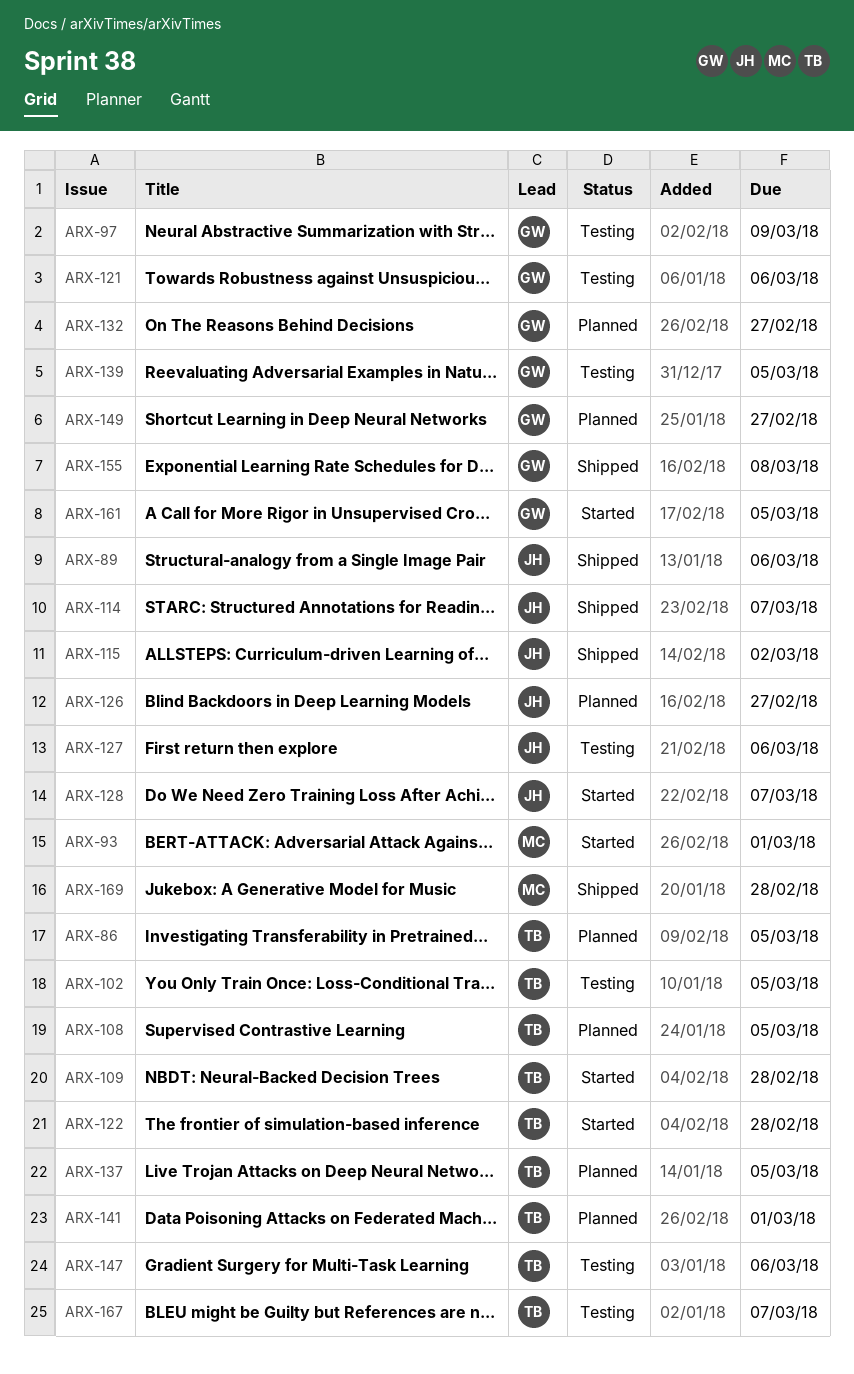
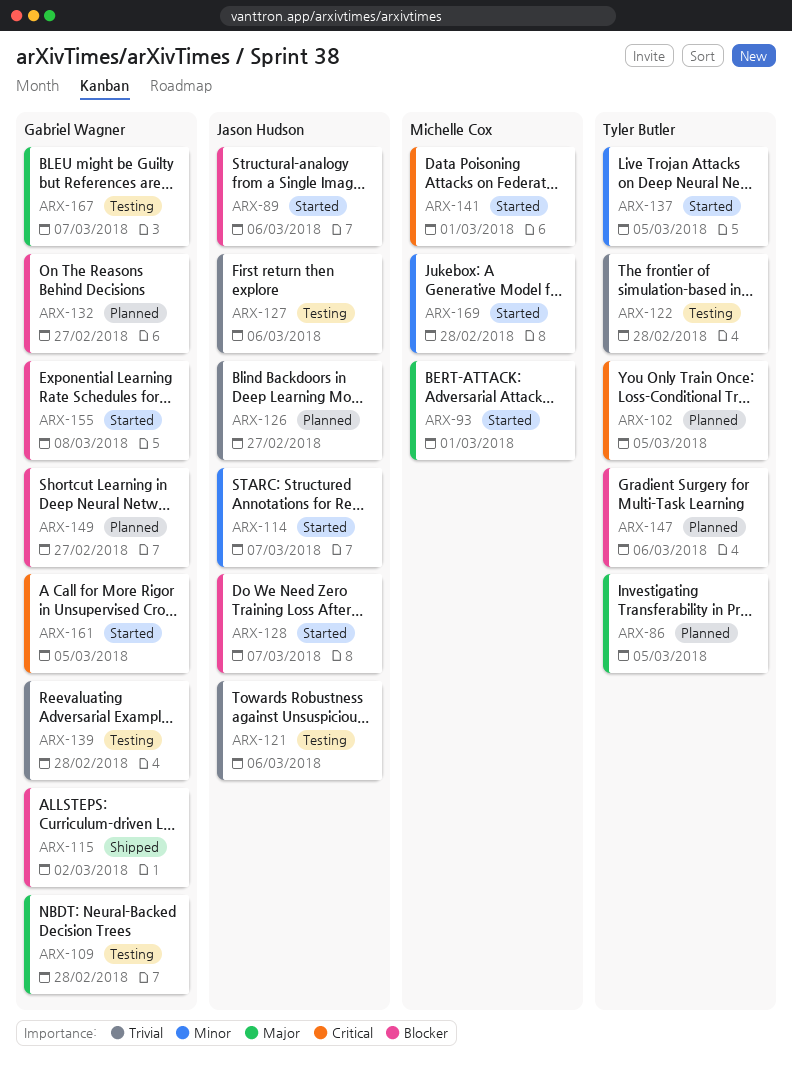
ARX-89, status: Shipped -> Started
ARX-97: present -> none
ARX-102, status: Testing -> Planned
ARX-108: present -> none
ARX-109, status: Started -> Testing
ARX-109, owner: Tyler Butler -> Gabriel Wagner
ARX-114, status: Shipped -> Started
ARX-115, owner: Jason Hudson -> Gabriel Wagner
ARX-121, owner: Gabriel Wagner -> Jason Hudson
ARX-122, status: Started -> Testing
ARX-137, status: Planned -> Started
ARX-139, due: Mar 5 -> Feb 28
ARX-141, status: Planned -> Started
ARX-141, owner: Tyler Butler -> Michelle Cox
ARX-147, status: Testing -> Planned
ARX-155, status: Shipped -> Started
ARX-167, owner: Tyler Butler -> Gabriel Wagner
ARX-169, status: Shipped -> Started

